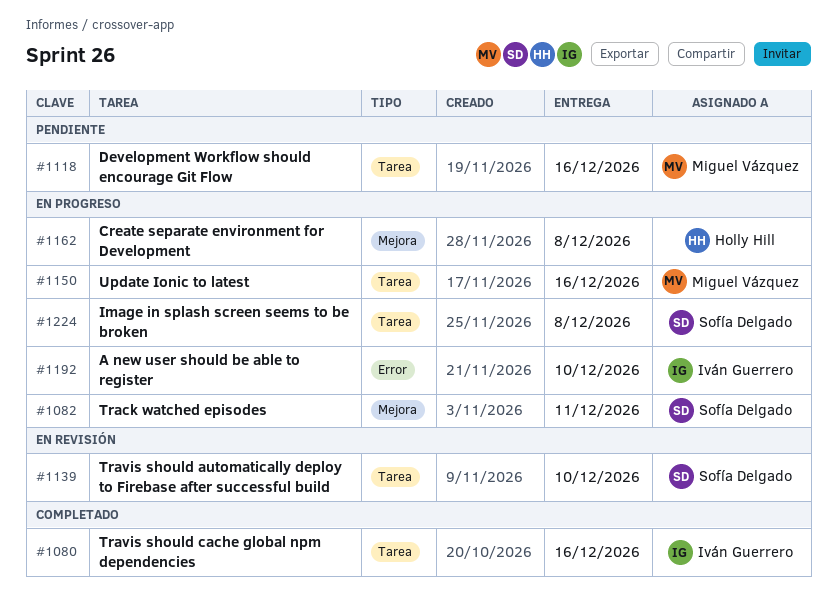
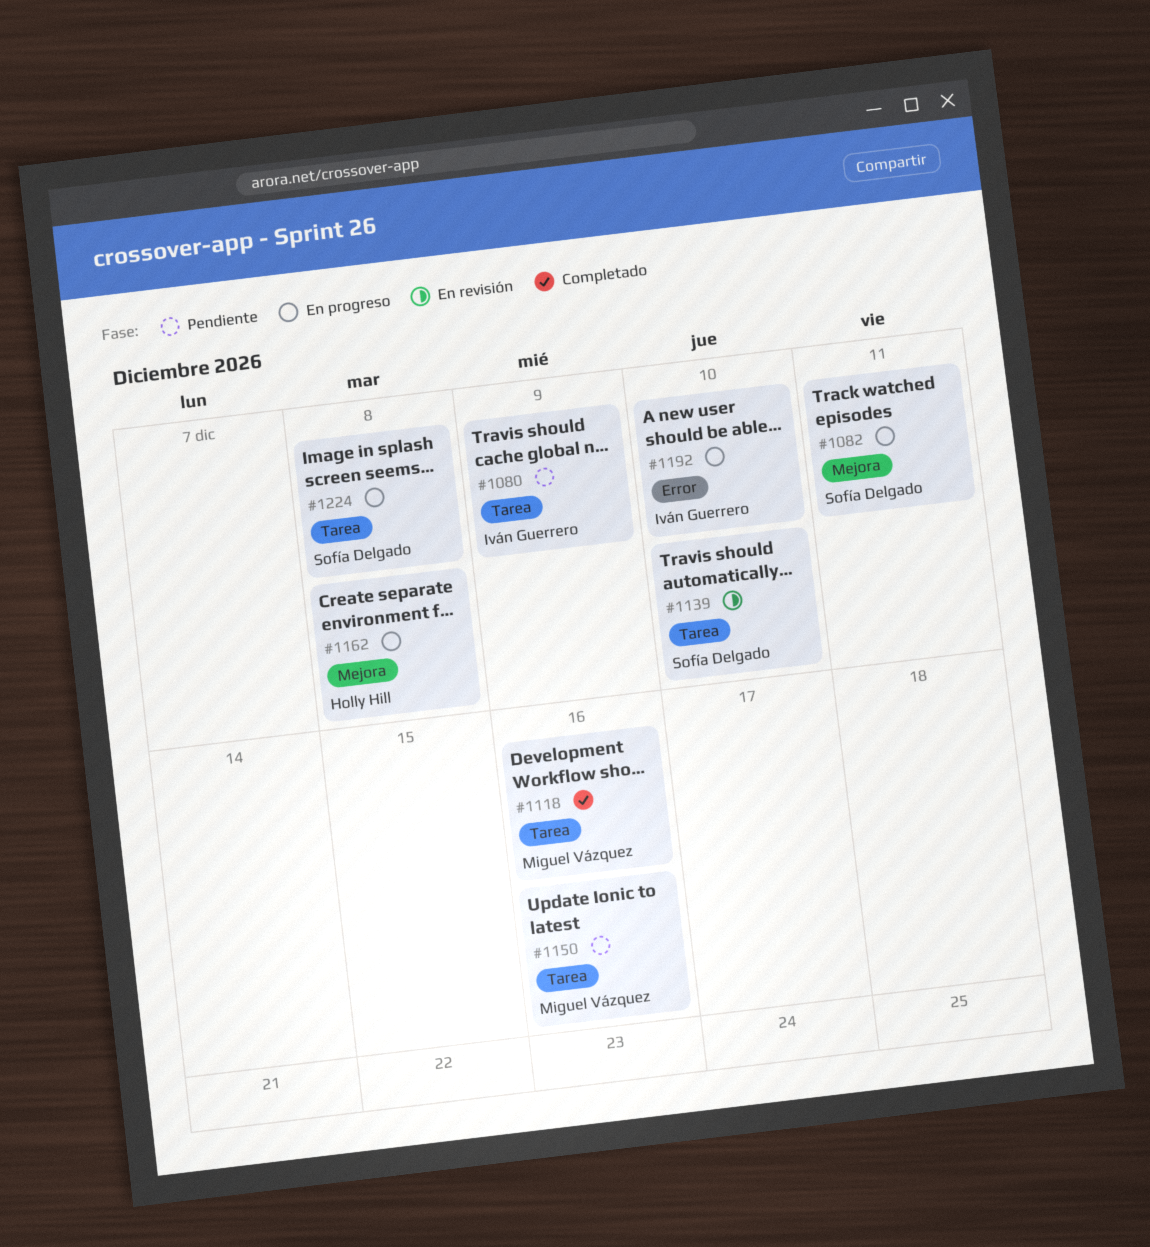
#1080, status: Completado -> Pendiente
#1080, due: Dec 16 -> Dec 9
#1118, status: Pendiente -> Completado
#1150, status: En progreso -> Pendiente

